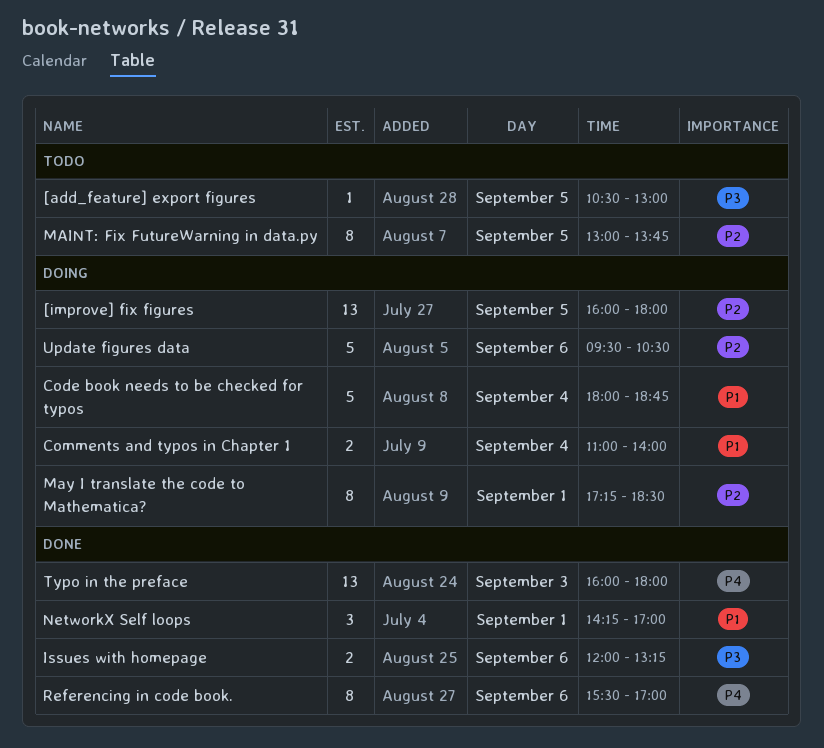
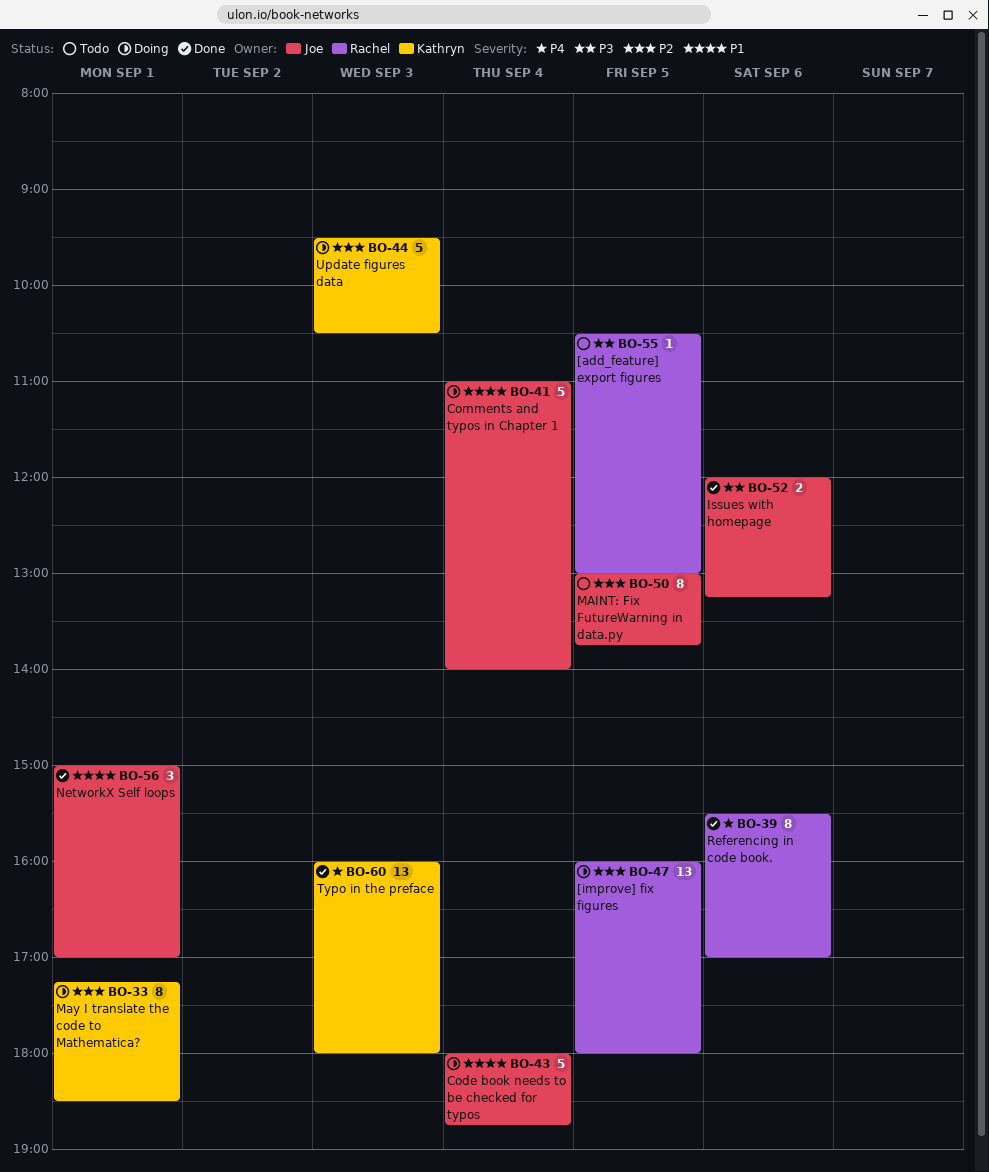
Comments and typos in Chapter 1, estimate: 2 -> 5
NetworkX Self loops, begins: 14:15 -> 15:00
Update figures data, day: Sep 6 -> Sep 3

